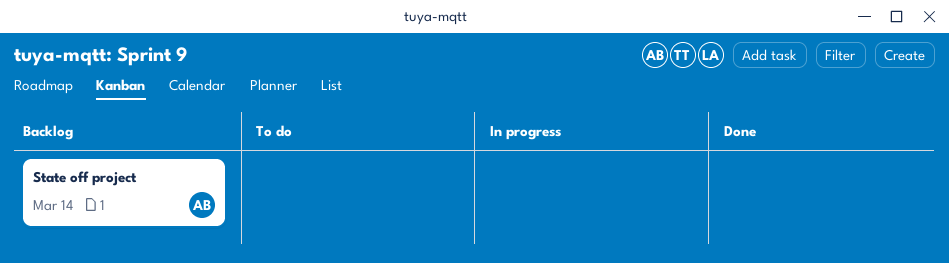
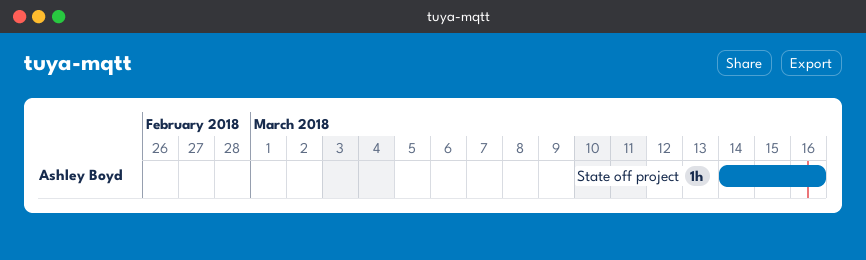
State off project, due: Mar 14 -> Mar 16

